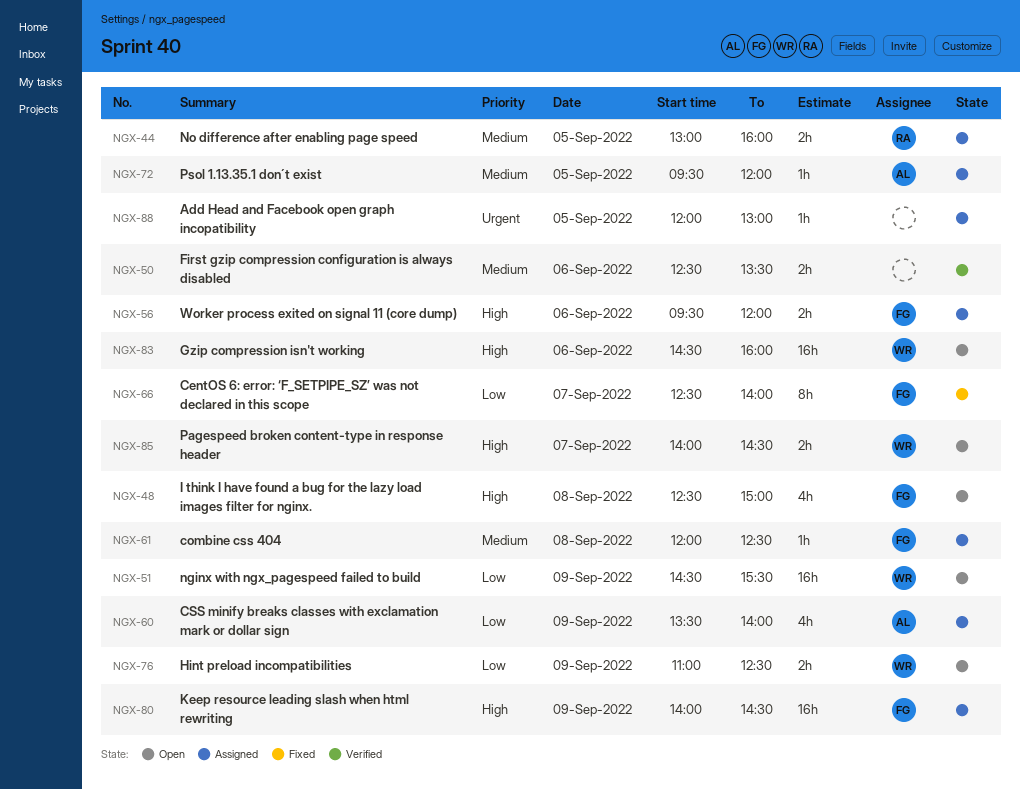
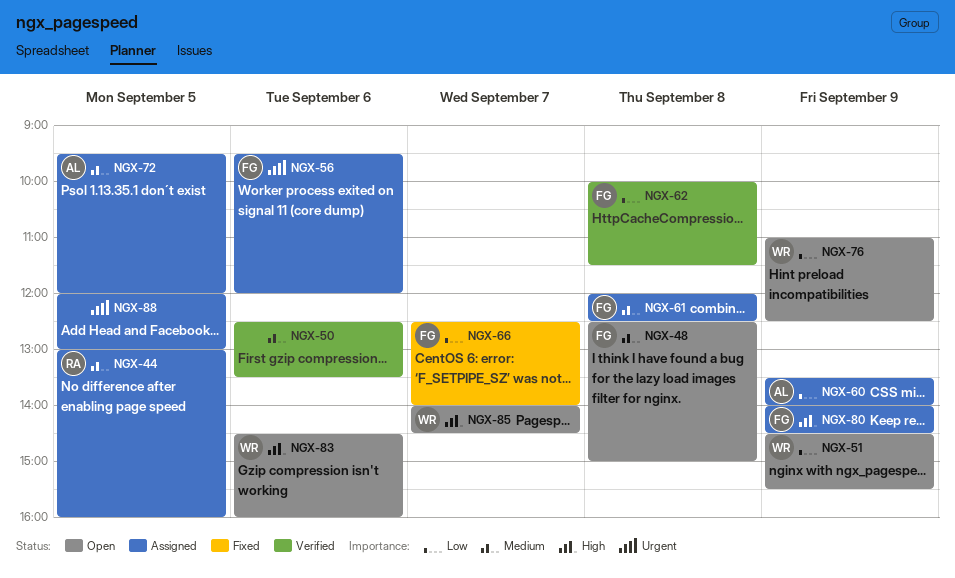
NGX-48, priority: High -> Medium
NGX-56, priority: High -> Urgent
NGX-62: none -> present

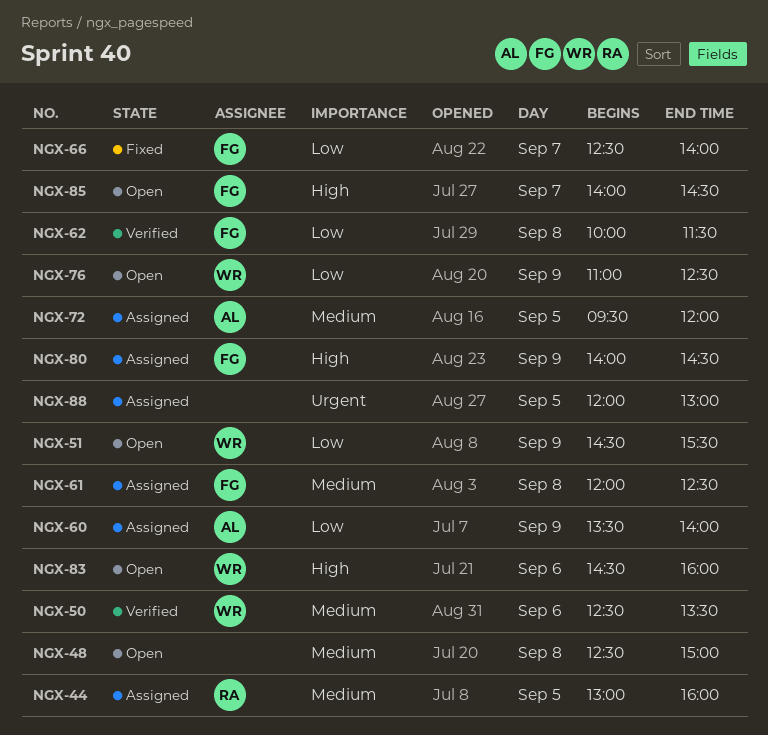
NGX-48, owner: FG -> none
NGX-50, owner: none -> WR
NGX-56: present -> none
NGX-85, owner: WR -> FG

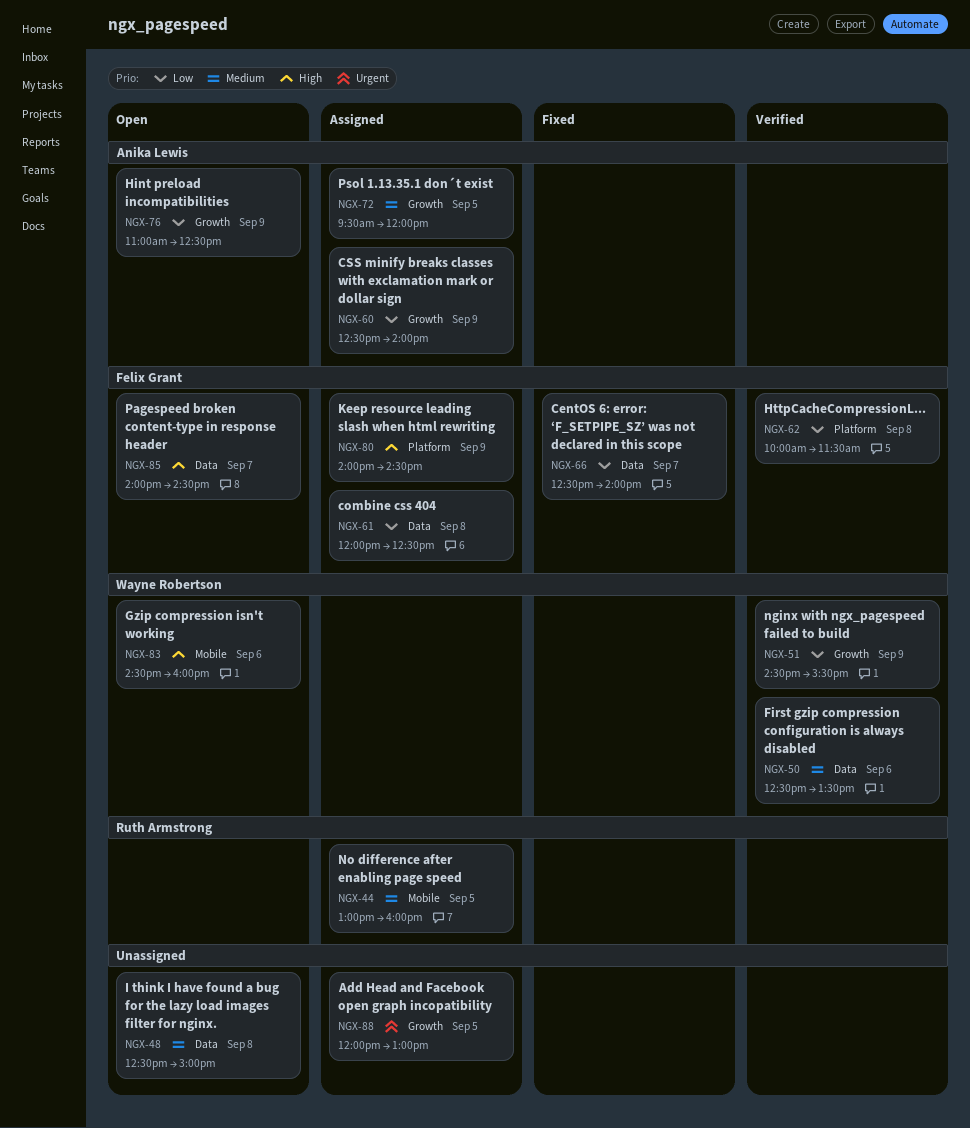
NGX-51, status: Open -> Verified
NGX-60, begins: 13:30 -> 12:30
NGX-61, priority: Medium -> Low
NGX-76, owner: Wayne Robertson -> Anika Lewis

